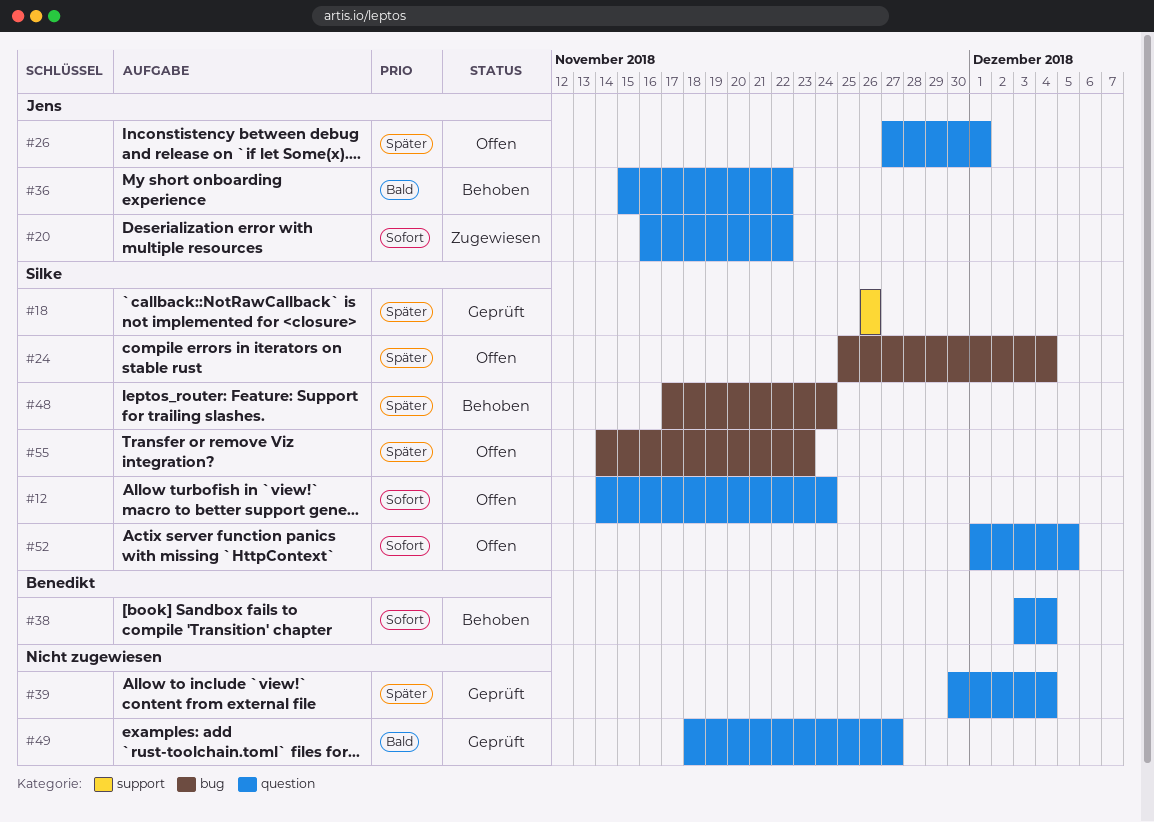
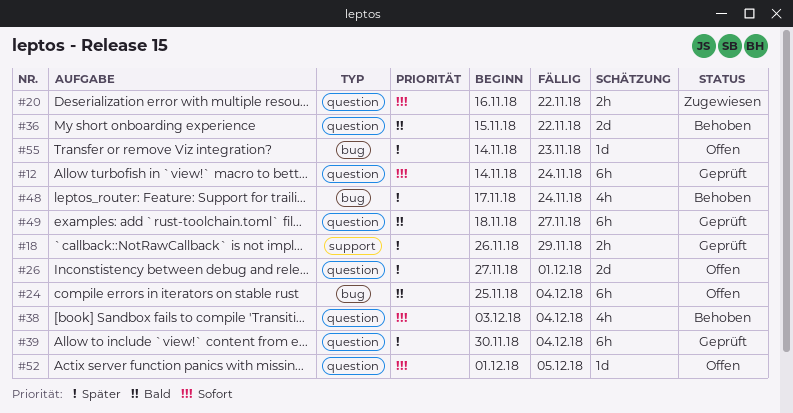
#12, status: Offen -> Geprüft
#18, due: Nov 26 -> Nov 29
#24, priority: Später -> Bald

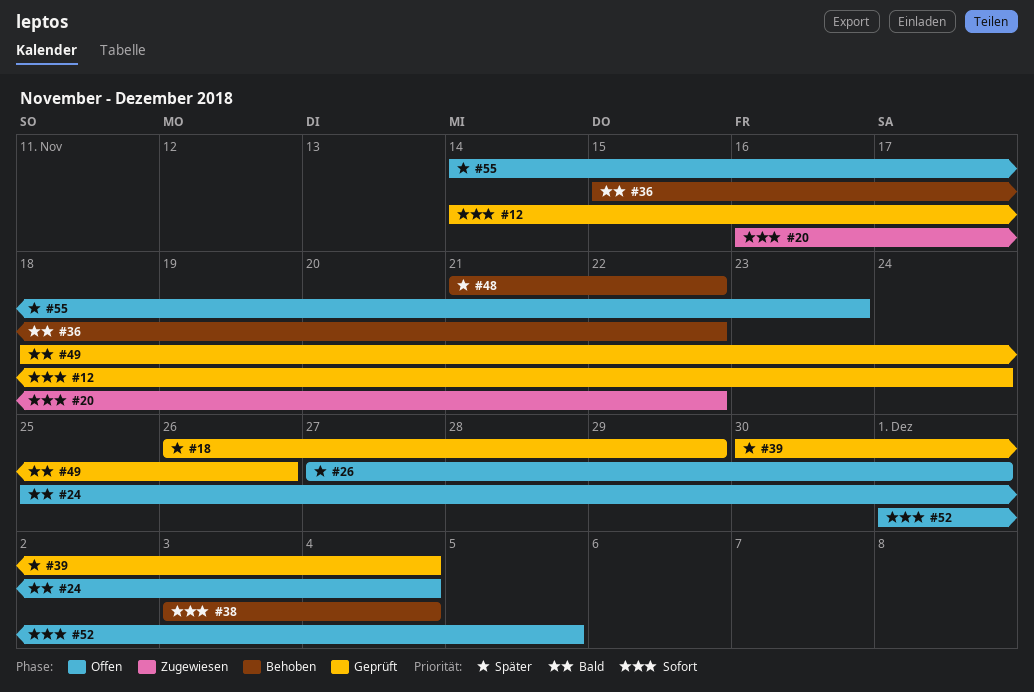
#48, start: Nov 17 -> Nov 21
#48, due: Nov 24 -> Nov 22
#49, due: Nov 27 -> Nov 26

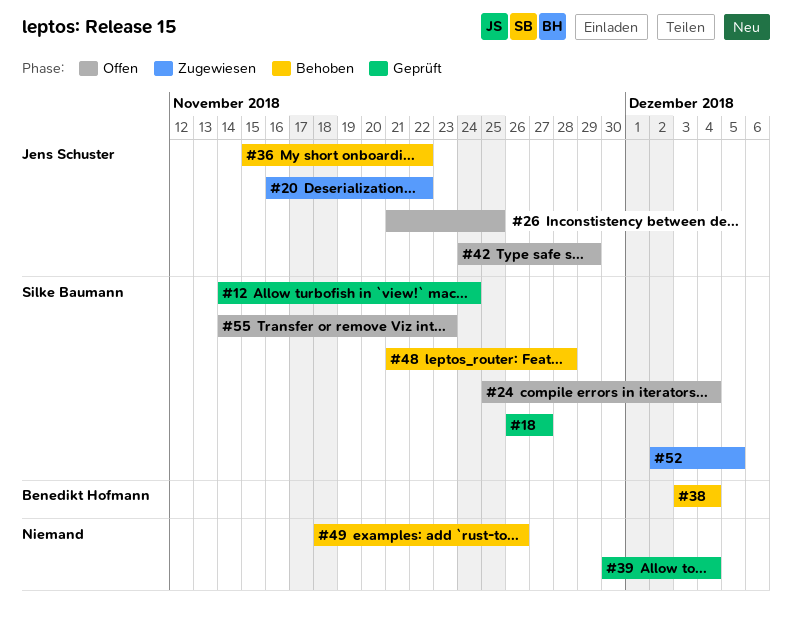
#18, due: Nov 29 -> Nov 27
#26, start: Nov 27 -> Nov 21
#26, due: Dec 1 -> Nov 25
#42: none -> present
#48, due: Nov 22 -> Nov 28
#49, status: Geprüft -> Behoben
#52, status: Offen -> Zugewiesen
#52, start: Dec 1 -> Dec 2

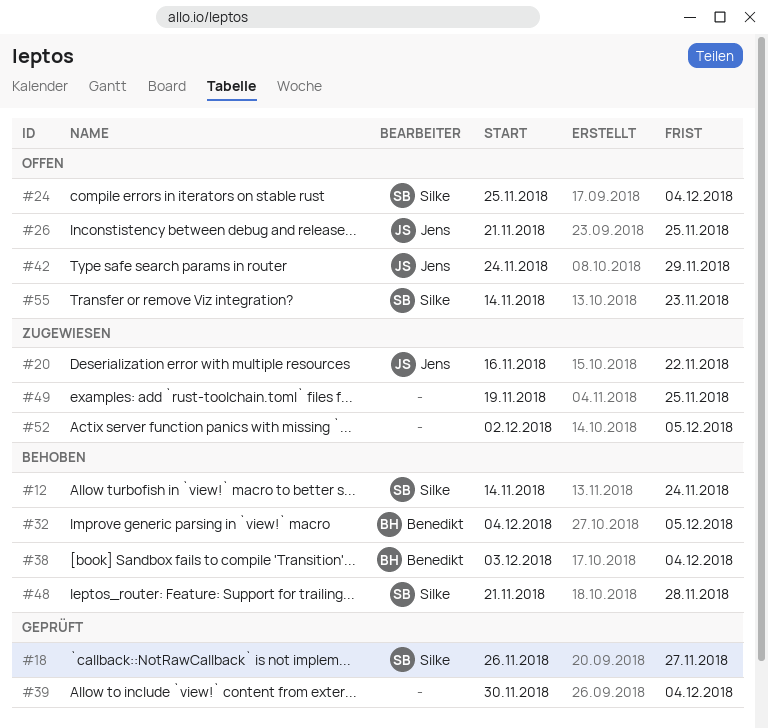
#12, status: Geprüft -> Behoben
#32: none -> present
#36: present -> none
#49, status: Behoben -> Zugewiesen
#49, start: Nov 18 -> Nov 19
#49, due: Nov 26 -> Nov 25
#52, owner: Silke Baumann -> none

